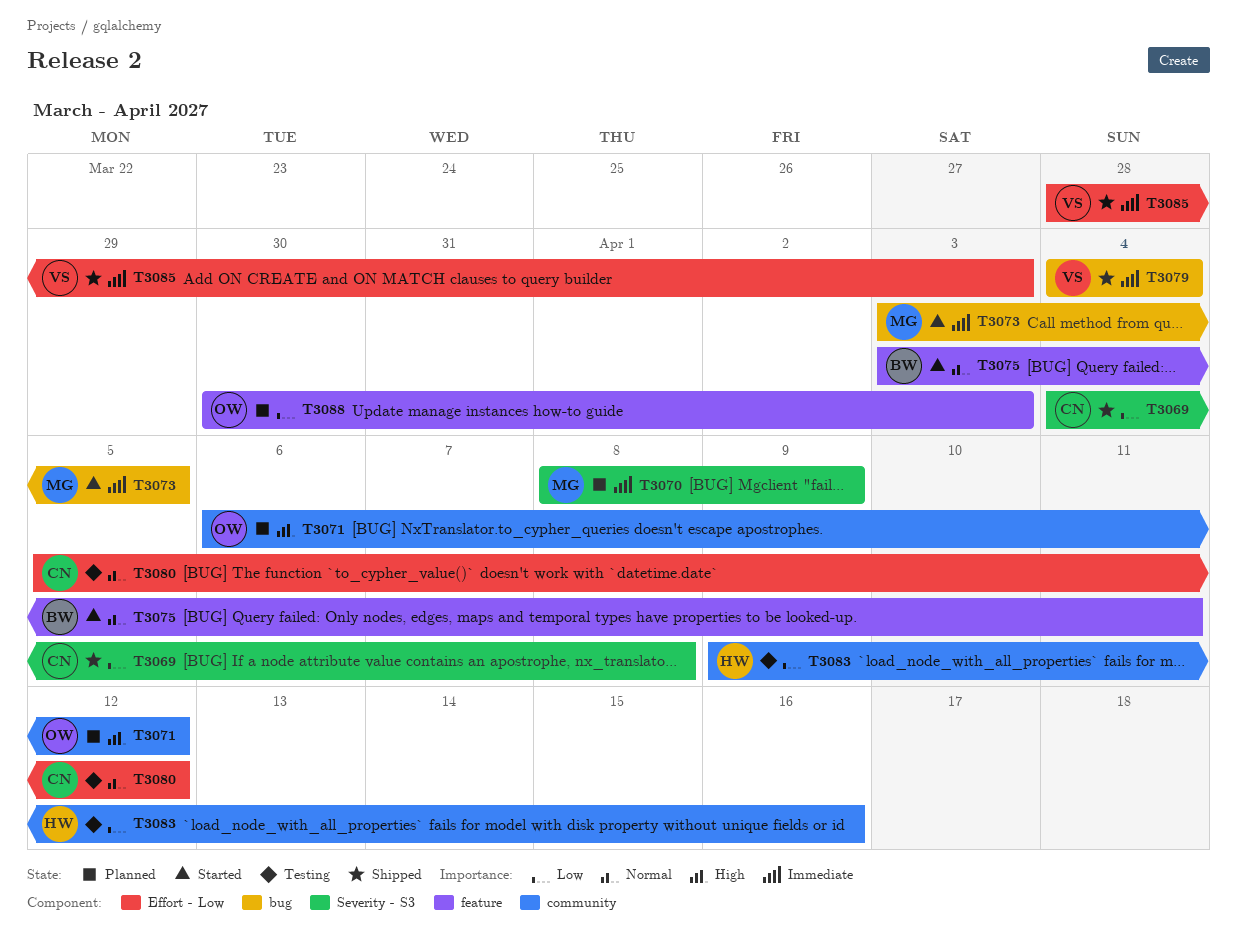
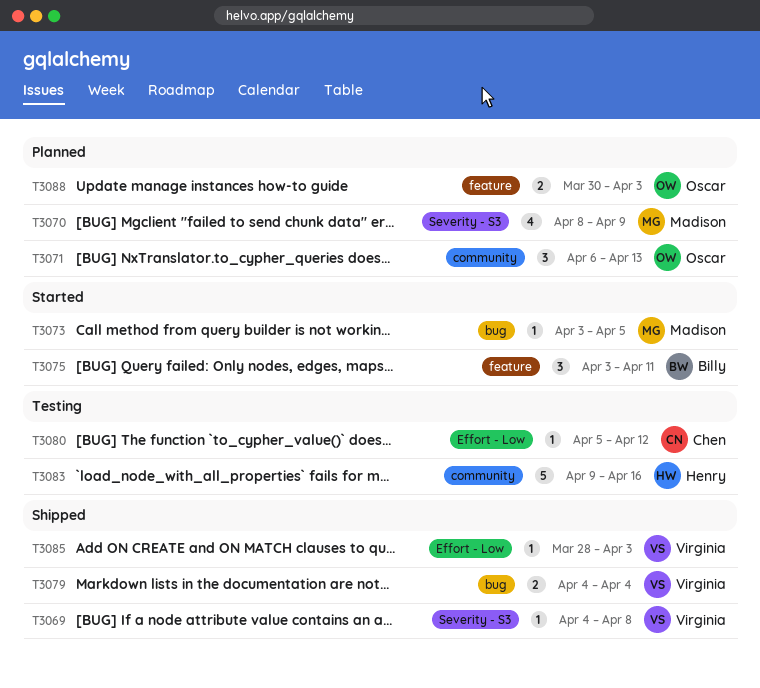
T3069, owner: Chen -> Virginia
T3071, due: Apr 12 -> Apr 13

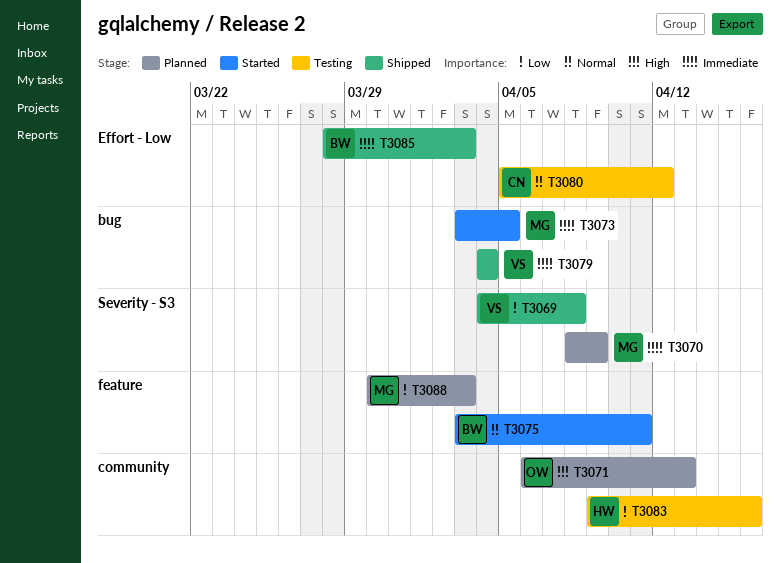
T3085, owner: Virginia -> Billy
T3088, owner: Oscar -> Madison

